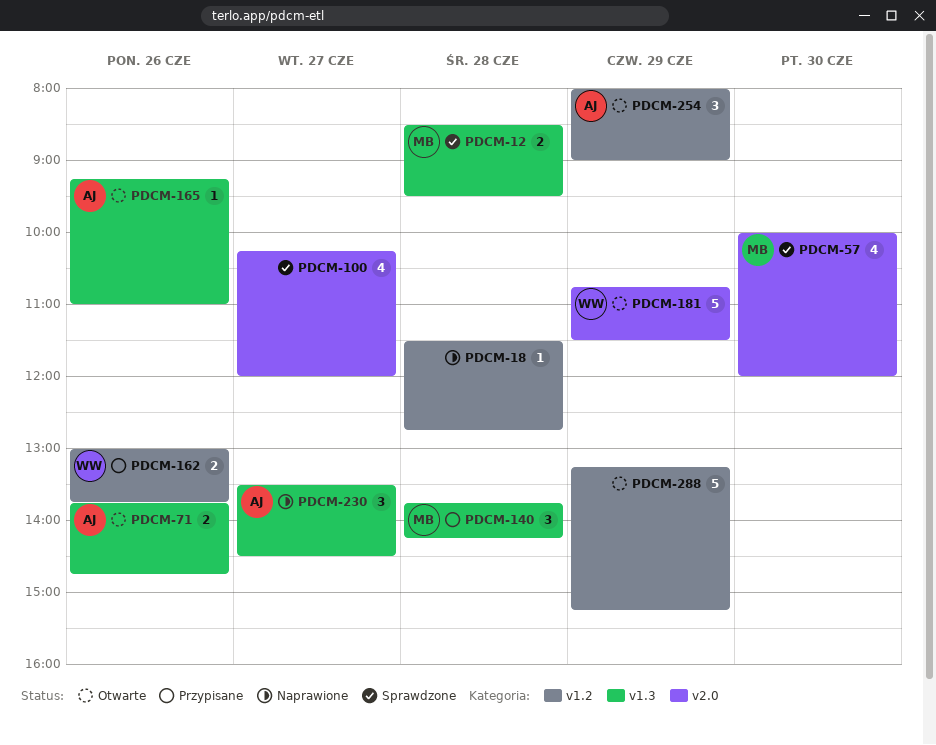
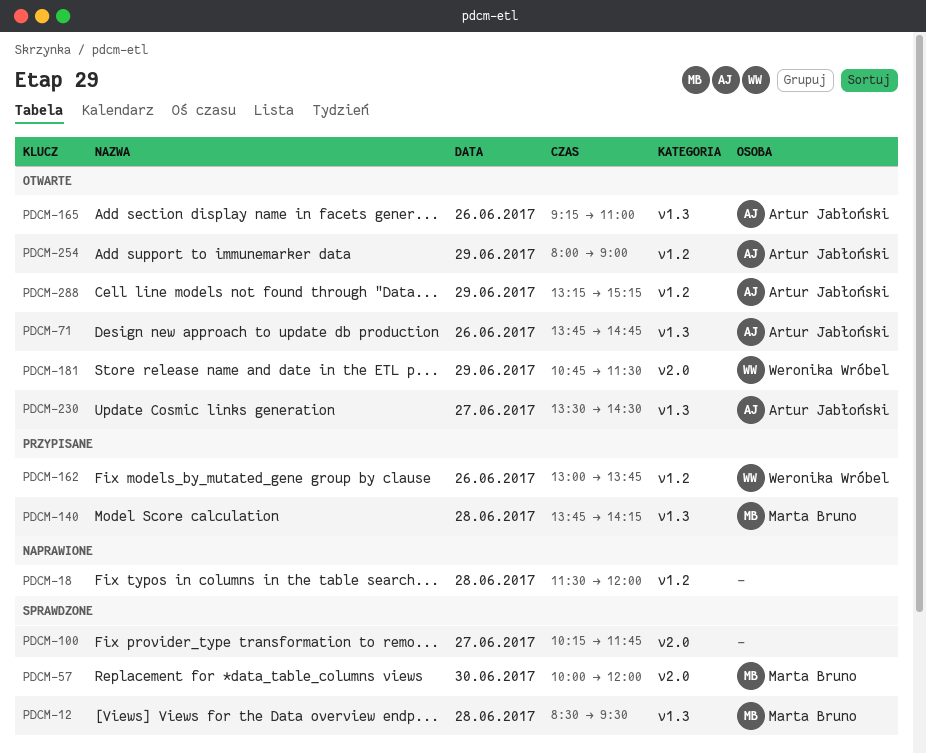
PDCM-18, ends: 12:45 -> 12:00
PDCM-100, ends: 12:00 -> 11:45
PDCM-230, status: Naprawione -> Otwarte
PDCM-288, owner: none -> Artur Jabłoński

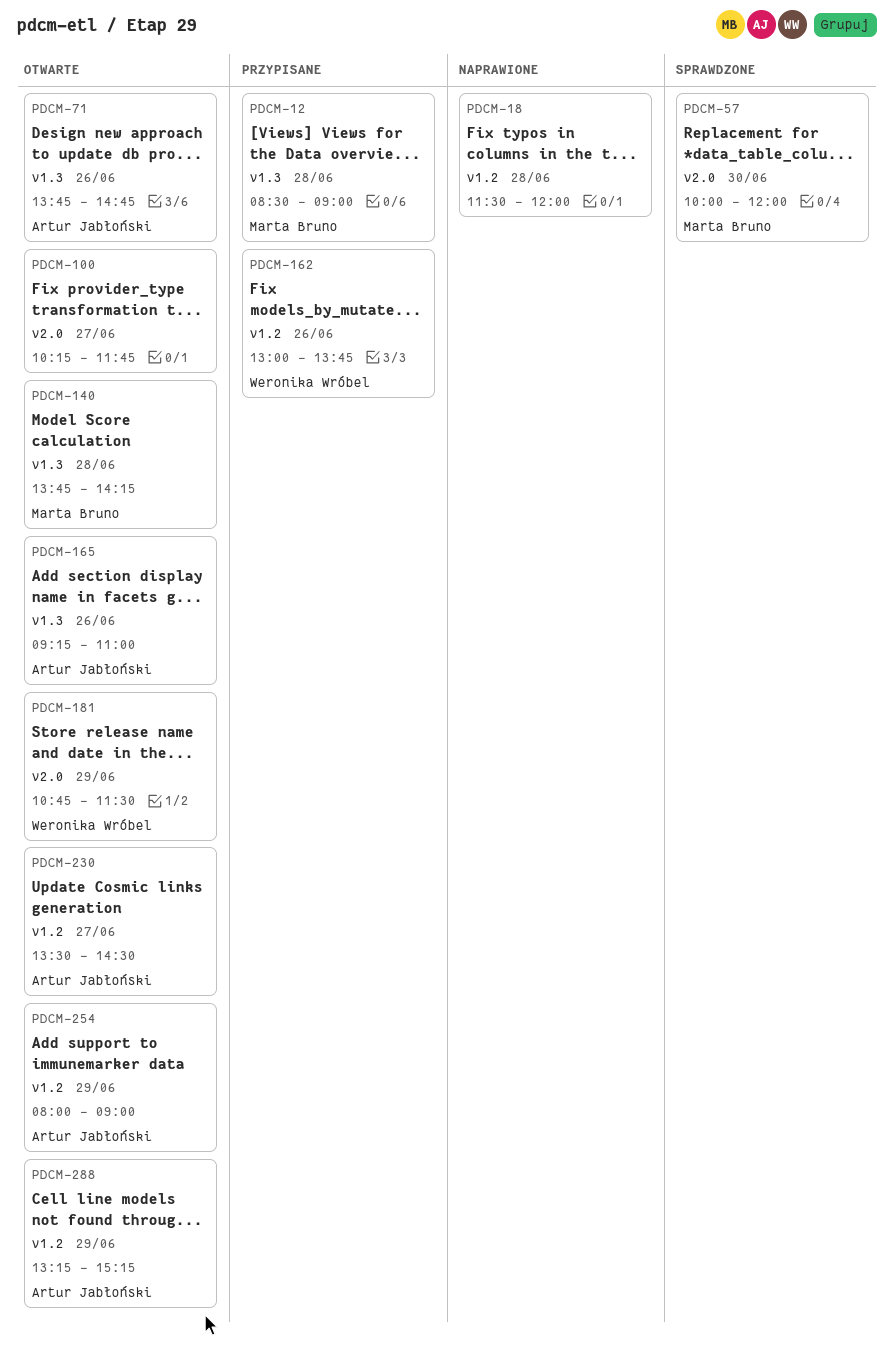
PDCM-12, status: Sprawdzone -> Przypisane
PDCM-12, ends: 09:30 -> 09:00
PDCM-100, status: Sprawdzone -> Otwarte
PDCM-140, status: Przypisane -> Otwarte
PDCM-230, label: v1.3 -> v1.2

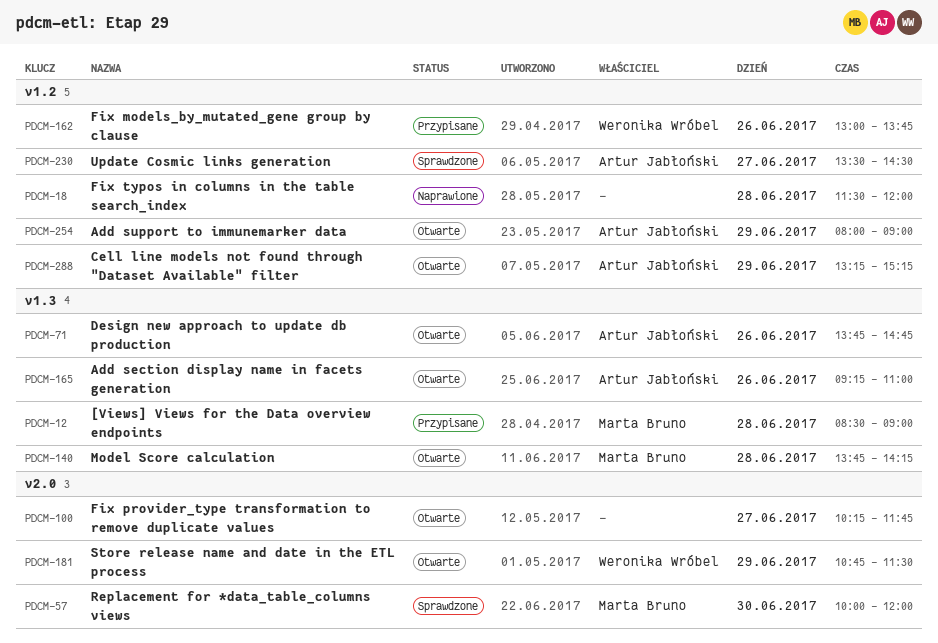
PDCM-230, status: Otwarte -> Sprawdzone

